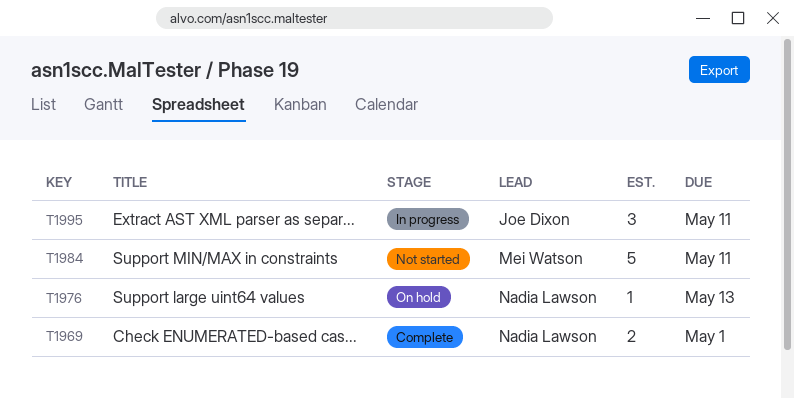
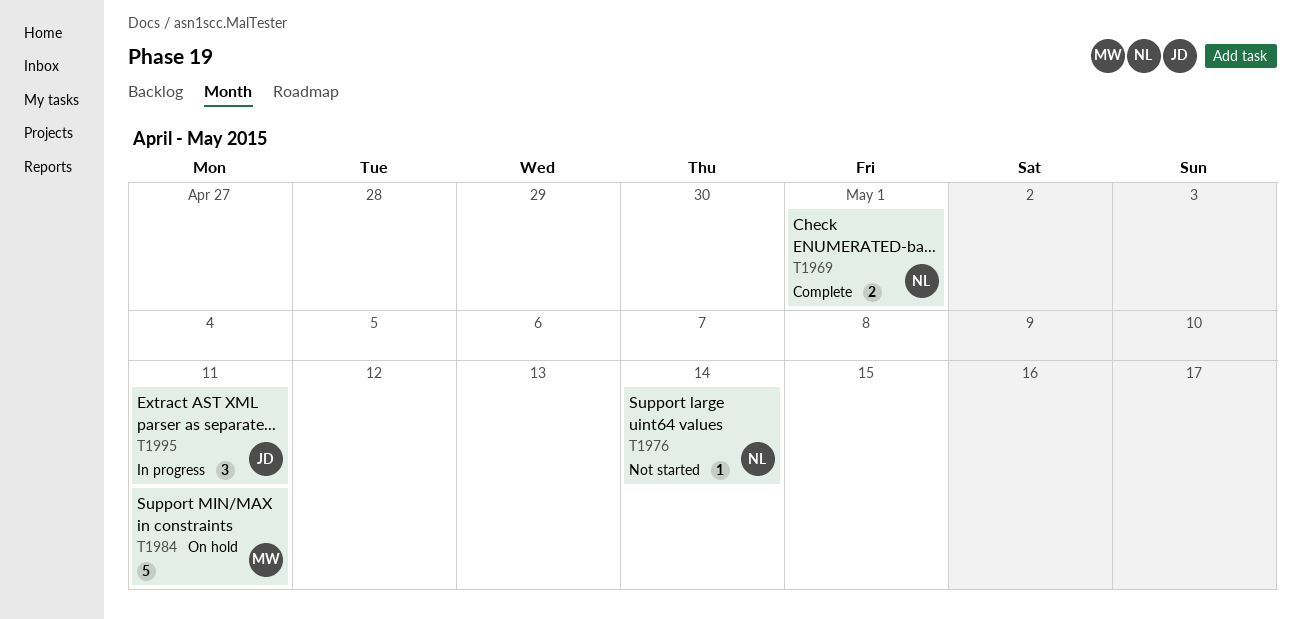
T1976, status: On hold -> Not started
T1976, due: May 13 -> May 14
T1984, status: Not started -> On hold

